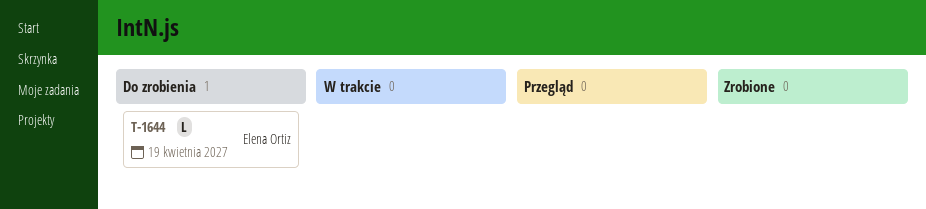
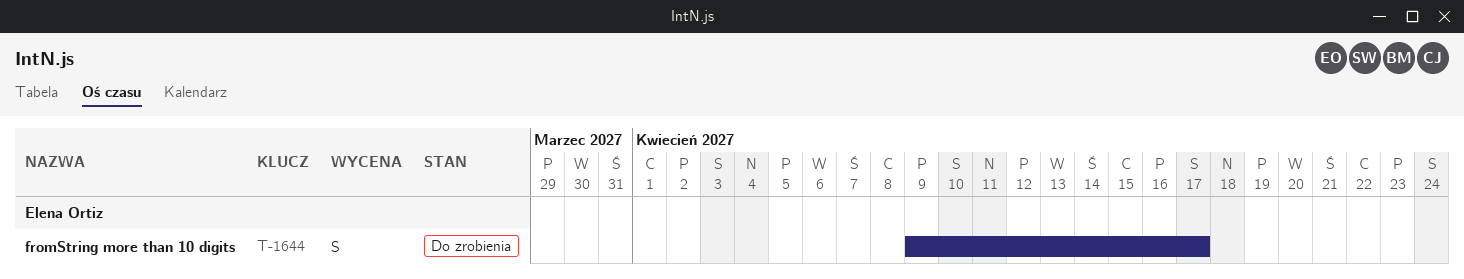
T-1644, estimate: L -> S
T-1644, due: Apr 19 -> Apr 17

